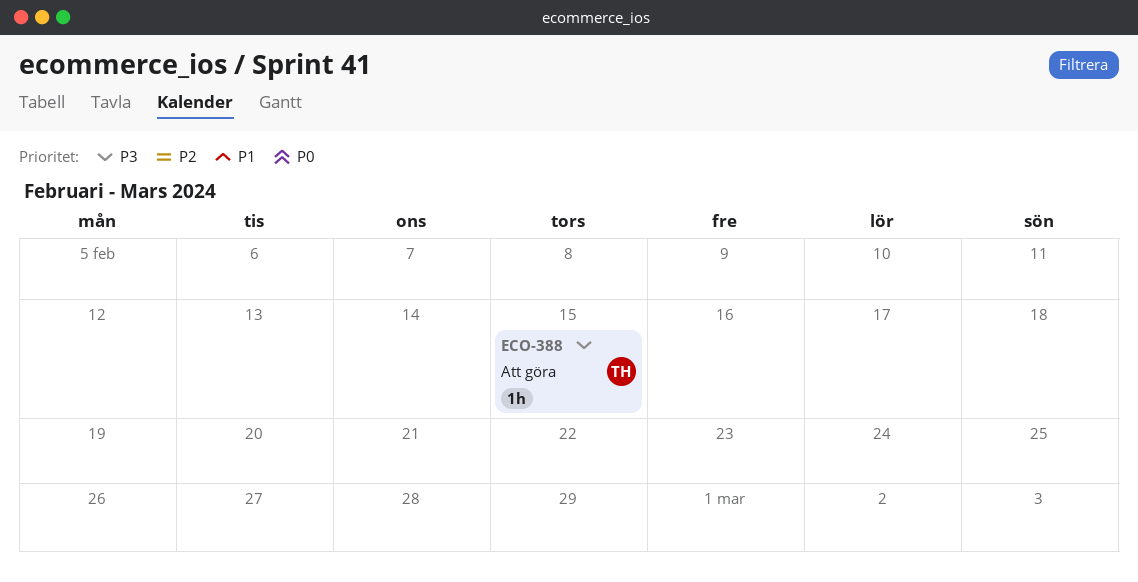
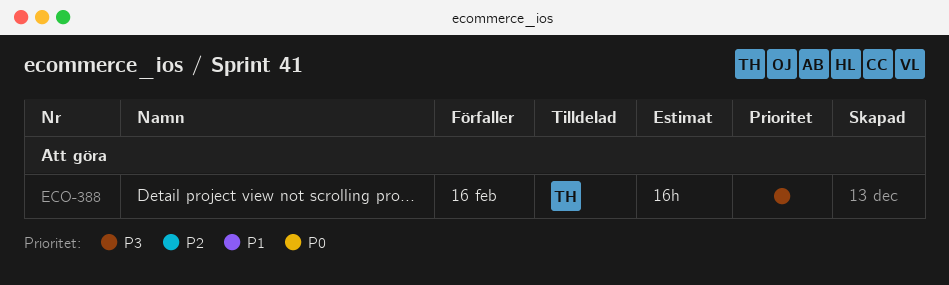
ECO-388, estimate: 1h -> 16h
ECO-388, due: Feb 15 -> Feb 16

